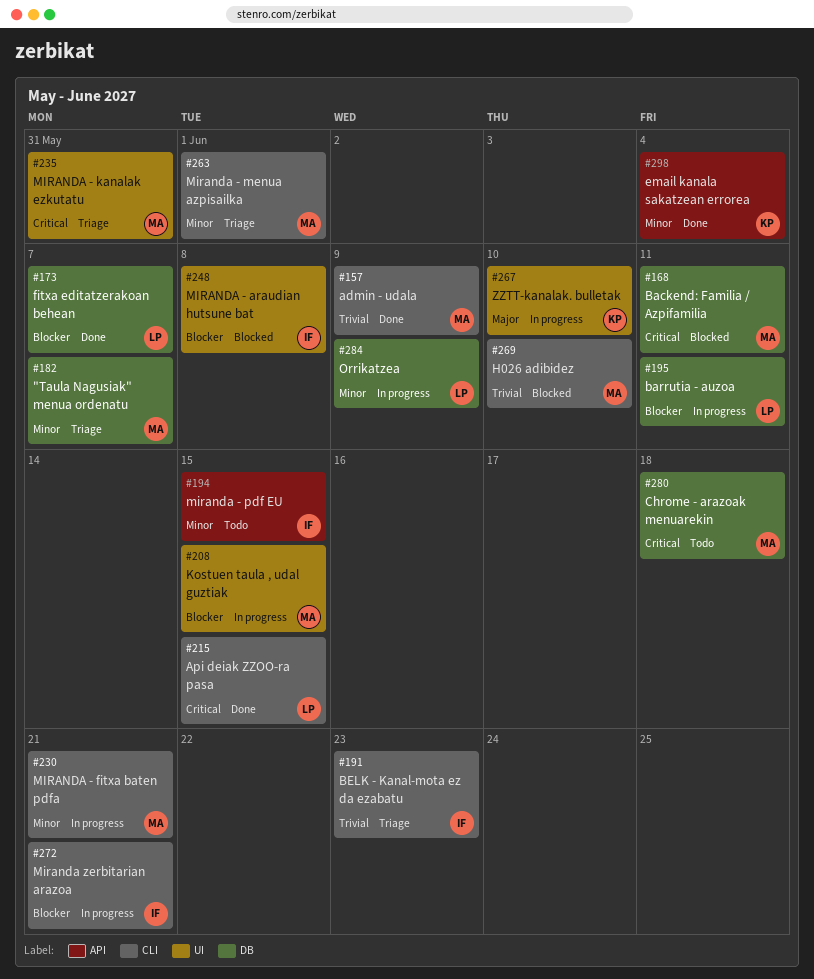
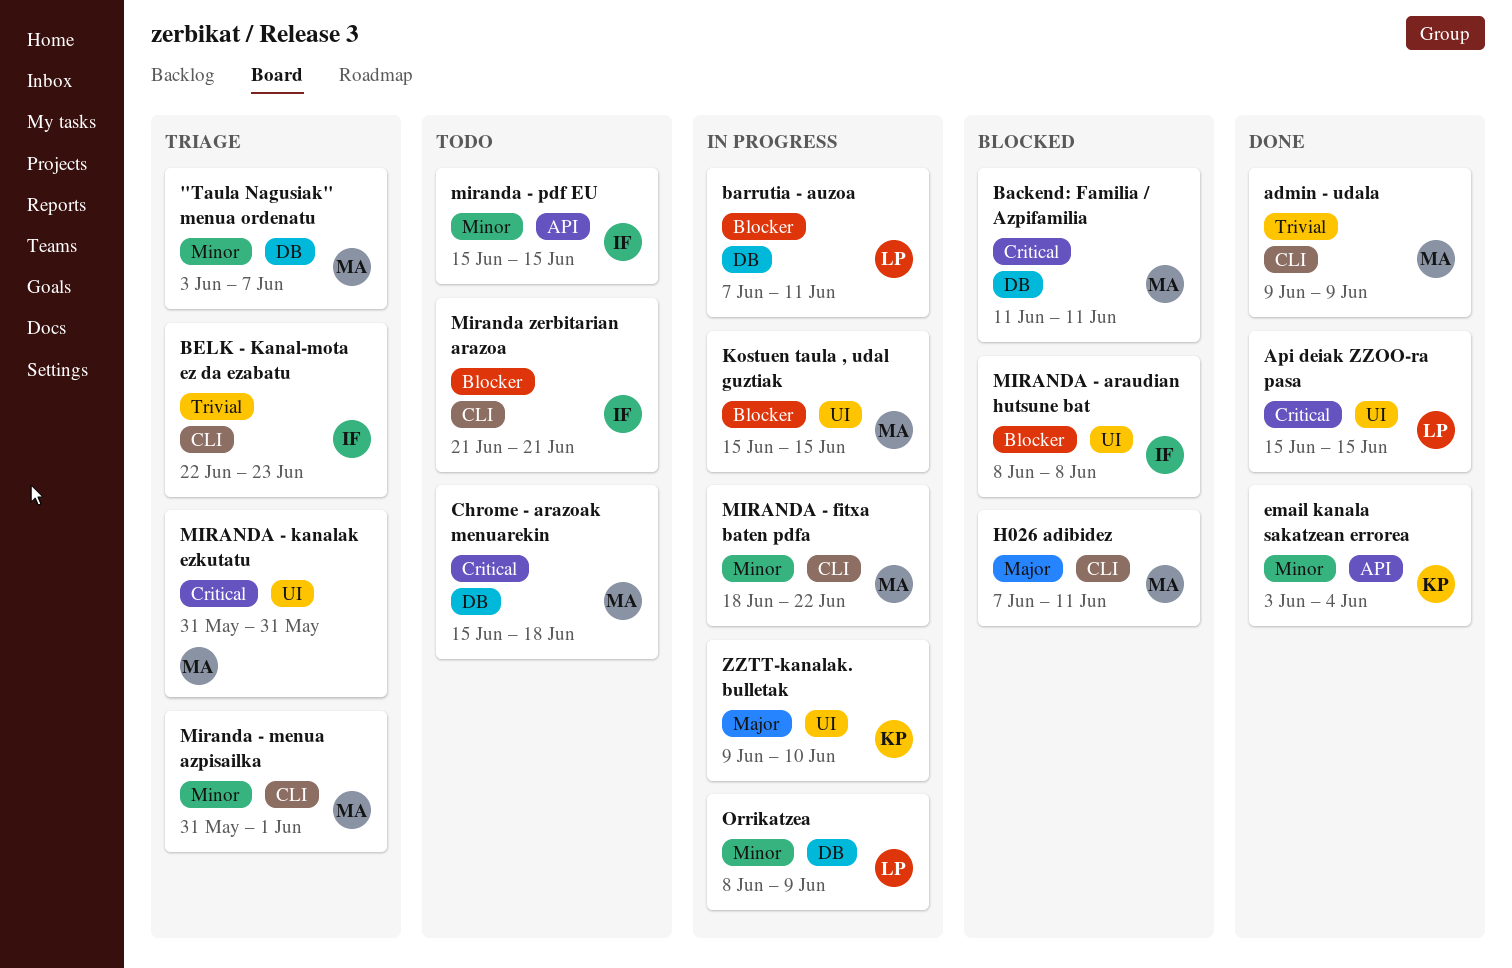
Api deiak ZZOO-ra pasa, label: CLI -> UI
fitxa editatzerakoan behean: present -> none
H026 adibidez, priority: Trivial -> Major
H026 adibidez, due: Jun 10 -> Jun 11
MIRANDA - fitxa baten pdfa, due: Jun 21 -> Jun 22
Miranda zerbitarian arazoa, status: In progress -> Todo

